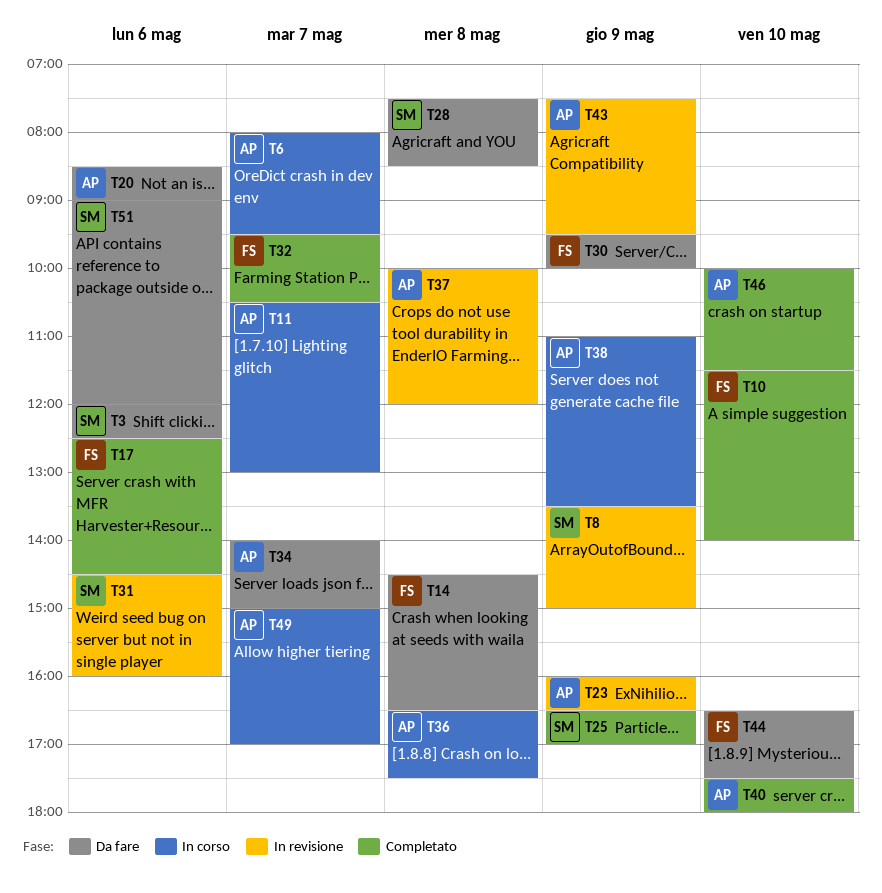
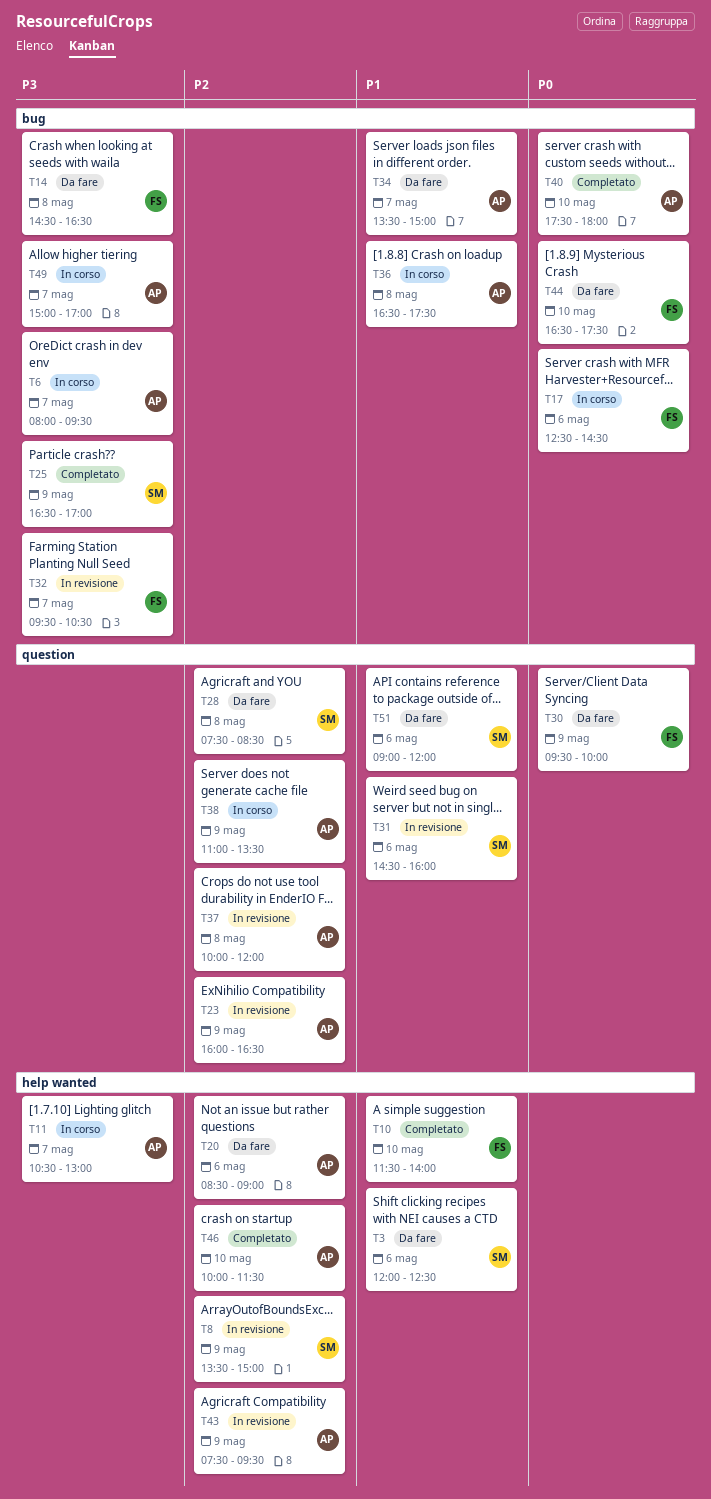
T17, status: Completato -> In corso
T32, status: Completato -> In revisione
T34, begins: 14:00 -> 13:30

